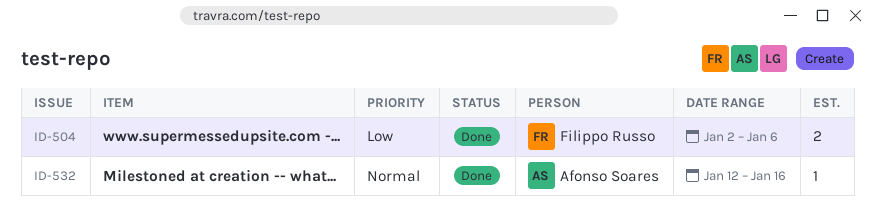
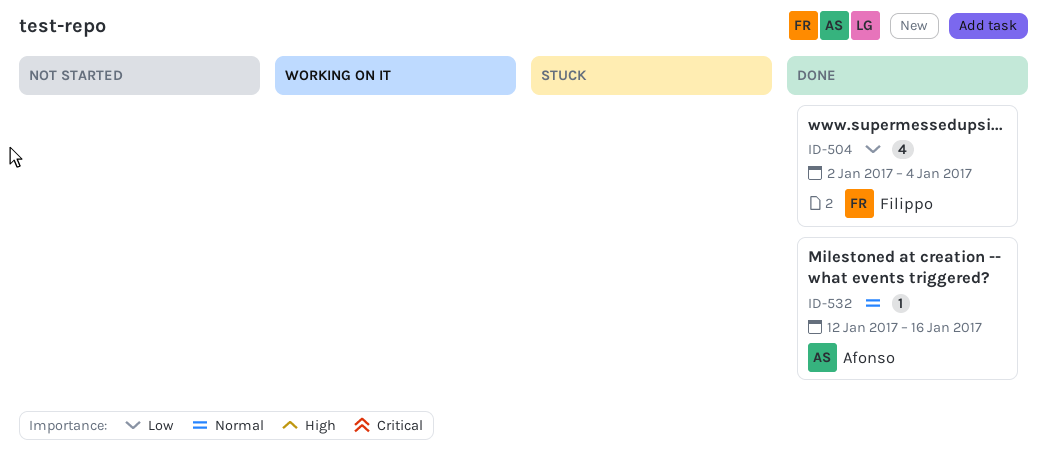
ID-504, estimate: 2 -> 4
ID-504, due: Jan 6 -> Jan 4

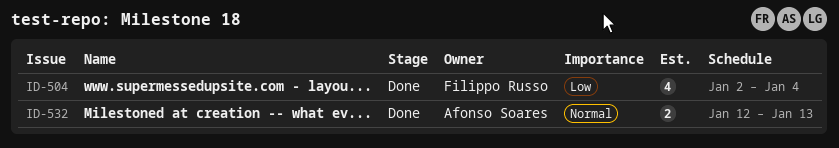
ID-532, estimate: 1 -> 2
ID-532, due: Jan 16 -> Jan 13

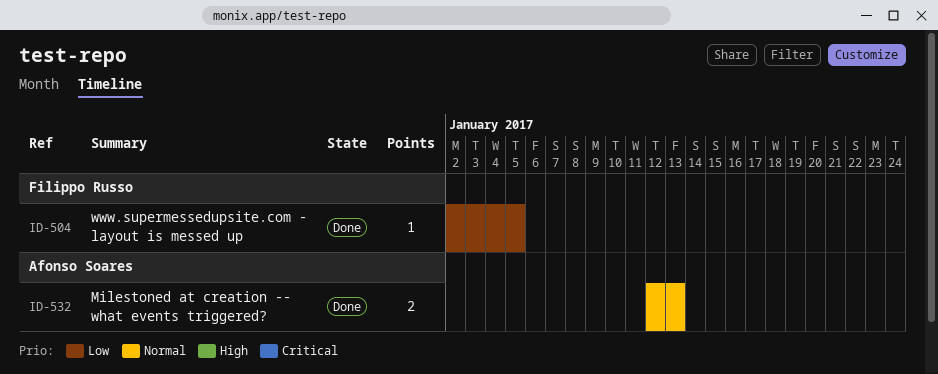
ID-504, estimate: 4 -> 1
ID-504, due: Jan 4 -> Jan 5

